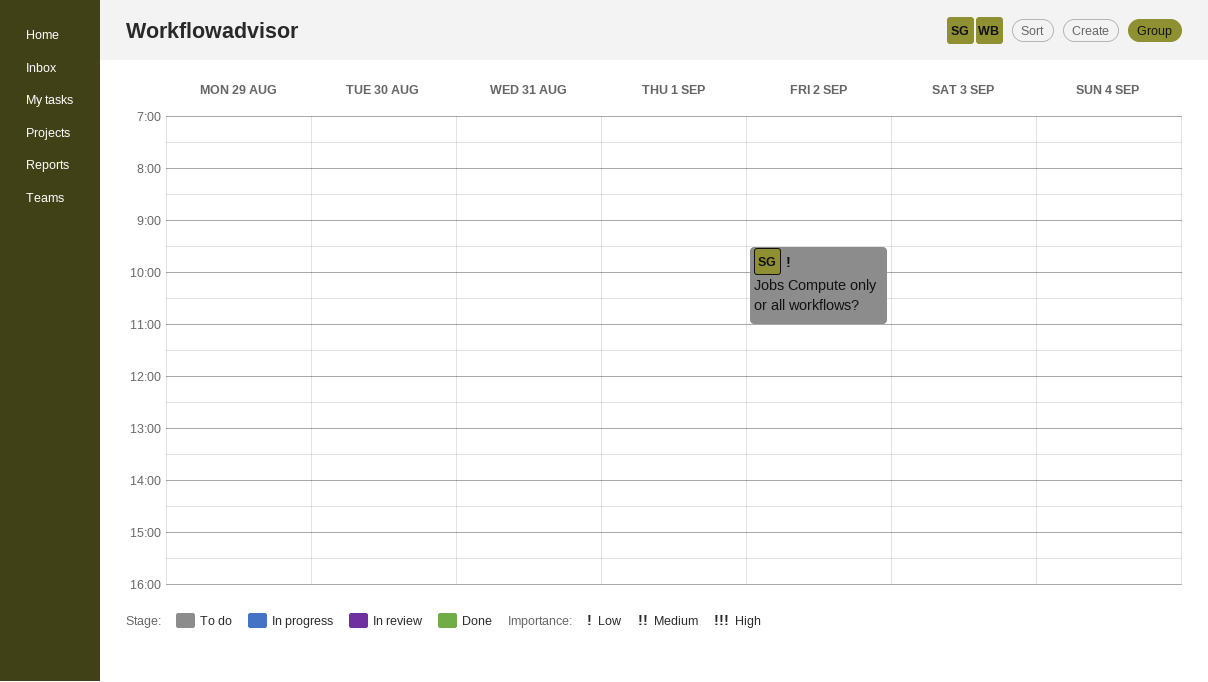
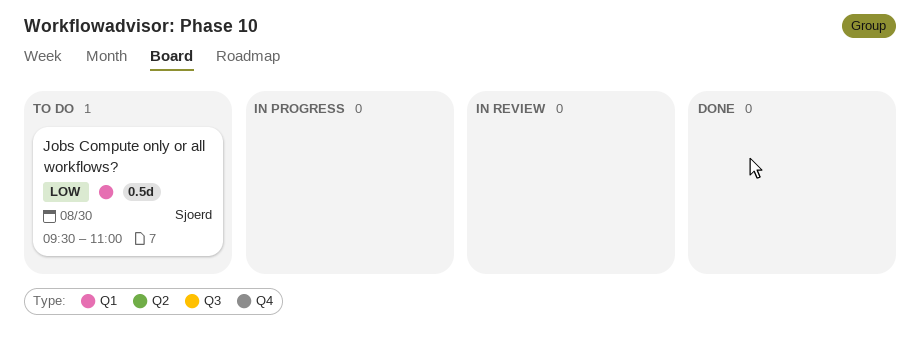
Jobs Compute only or all workflows?, day: Sep 2 -> Aug 30

